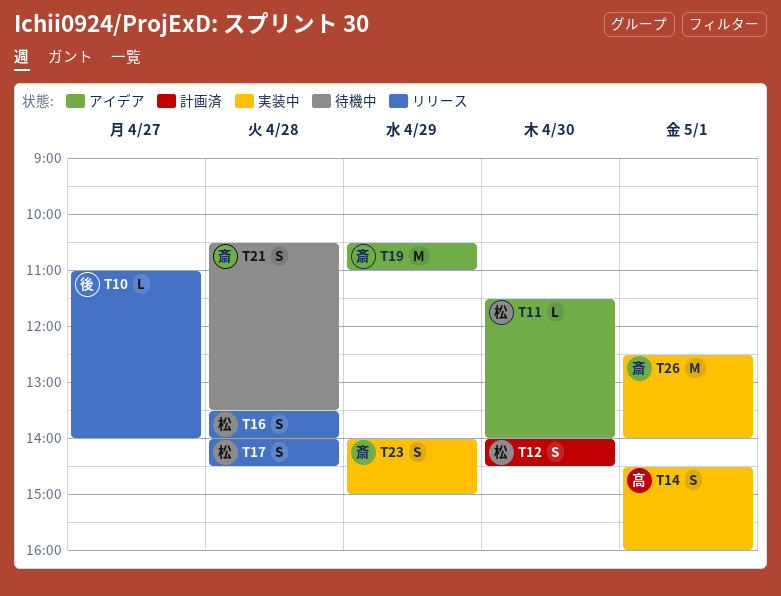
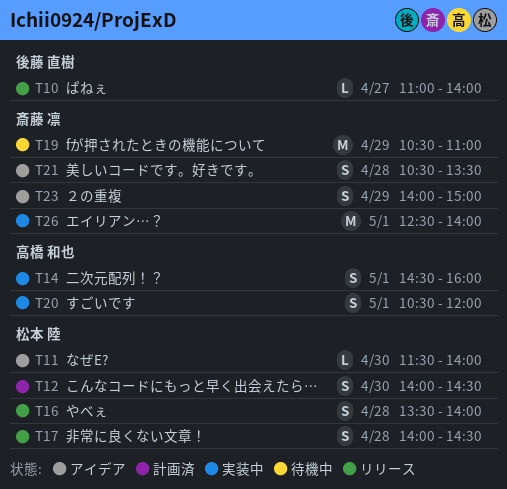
T19, status: アイデア -> 待機中
T20: none -> present
T21, status: 待機中 -> アイデア
T23, status: 実装中 -> アイデア

